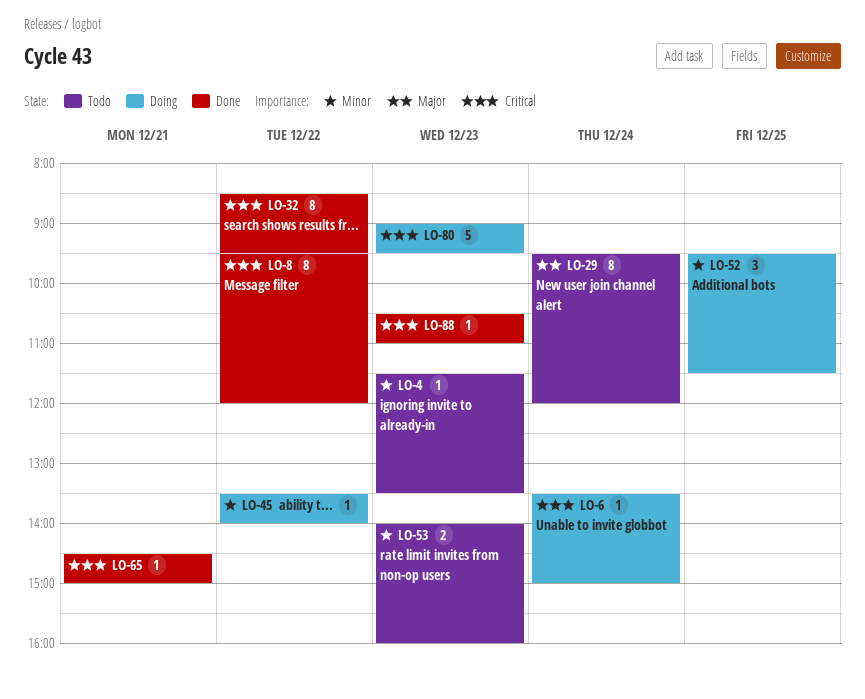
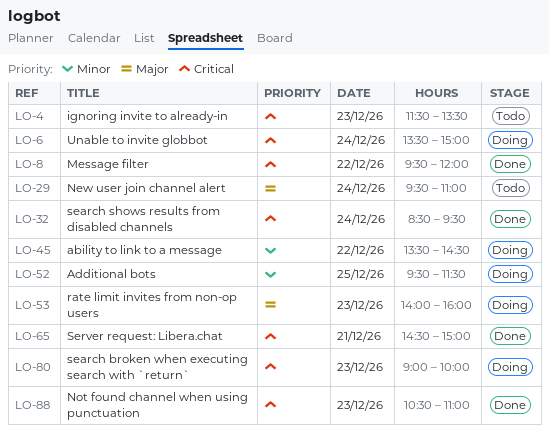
LO-4, priority: Minor -> Critical
LO-29, ends: 12:00 -> 11:00
LO-32, day: Dec 22 -> Dec 24
LO-45, ends: 14:00 -> 14:30
LO-53, status: Todo -> Doing
LO-53, priority: Minor -> Major
LO-80, ends: 09:30 -> 10:00

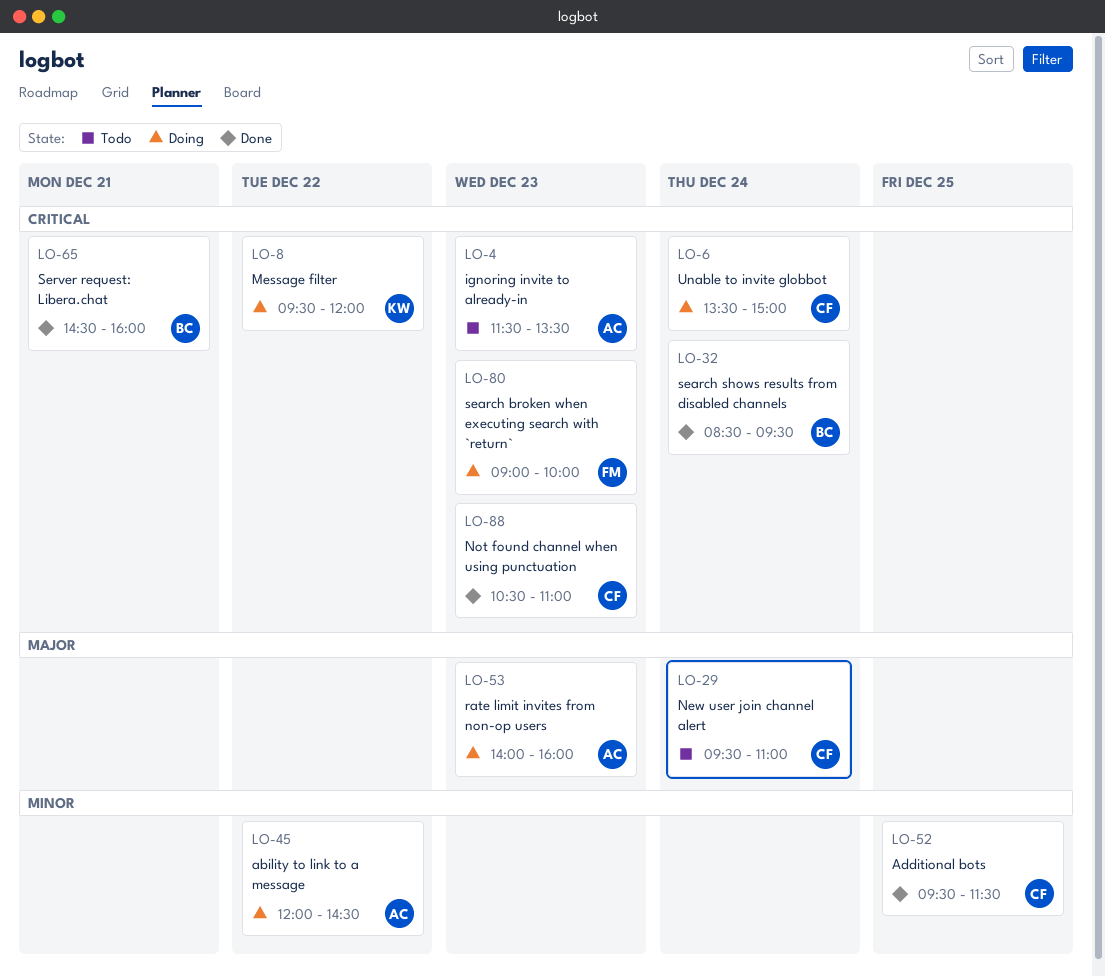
LO-8, status: Done -> Doing
LO-45, begins: 13:30 -> 12:00
LO-52, status: Doing -> Done
LO-65, ends: 15:00 -> 16:00

